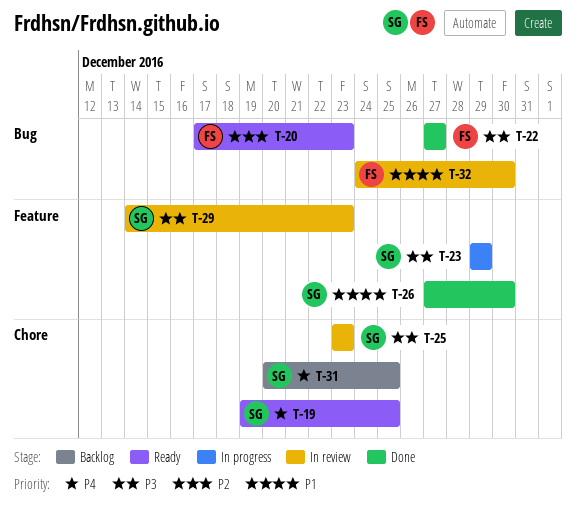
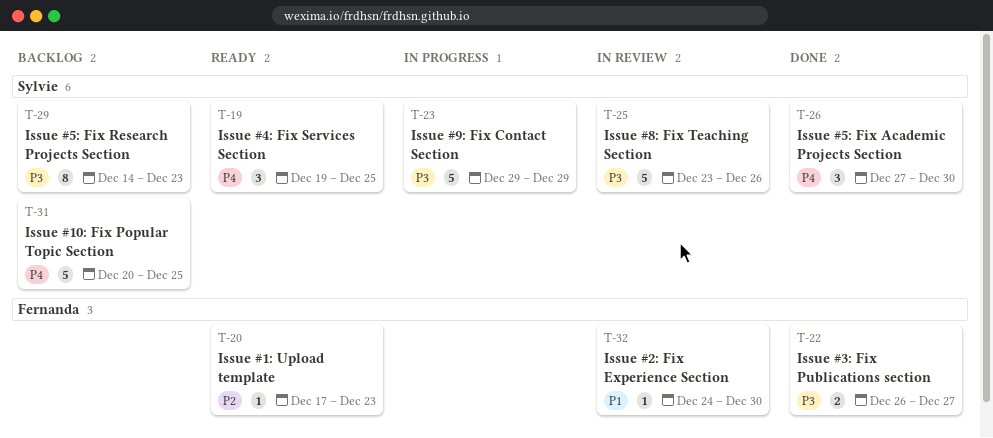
T-22, start: Dec 27 -> Dec 26
T-25, due: Dec 23 -> Dec 26
T-26, priority: P1 -> P4
T-29, status: In review -> Backlog

